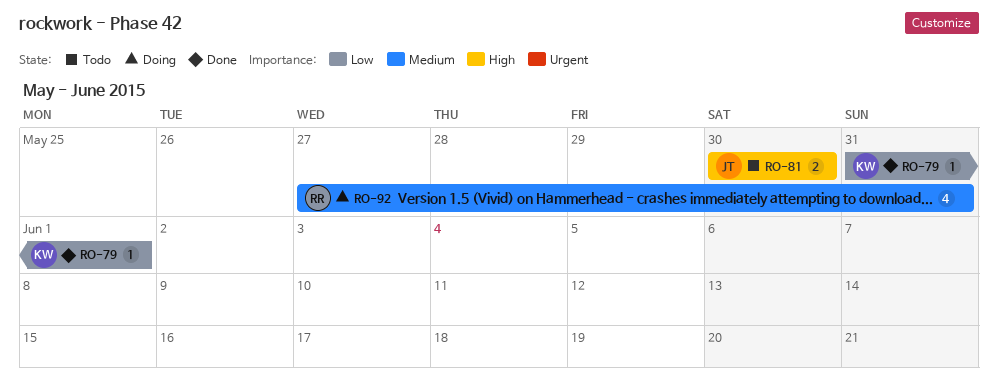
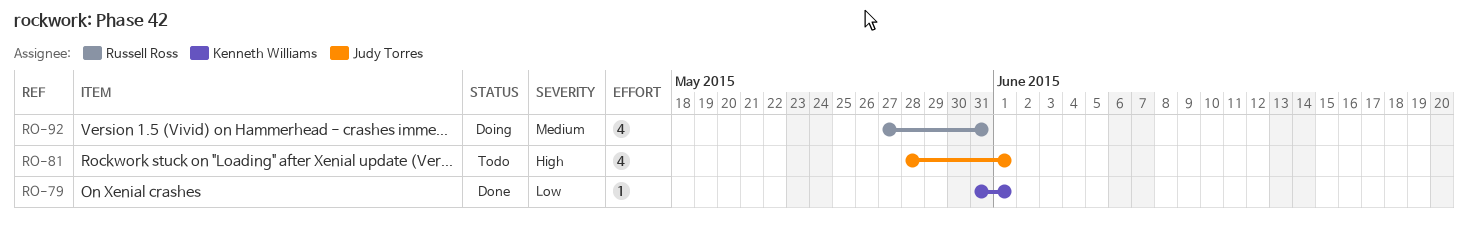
RO-81, estimate: 2 -> 4
RO-81, start: May 30 -> May 28
RO-81, due: May 30 -> Jun 1

